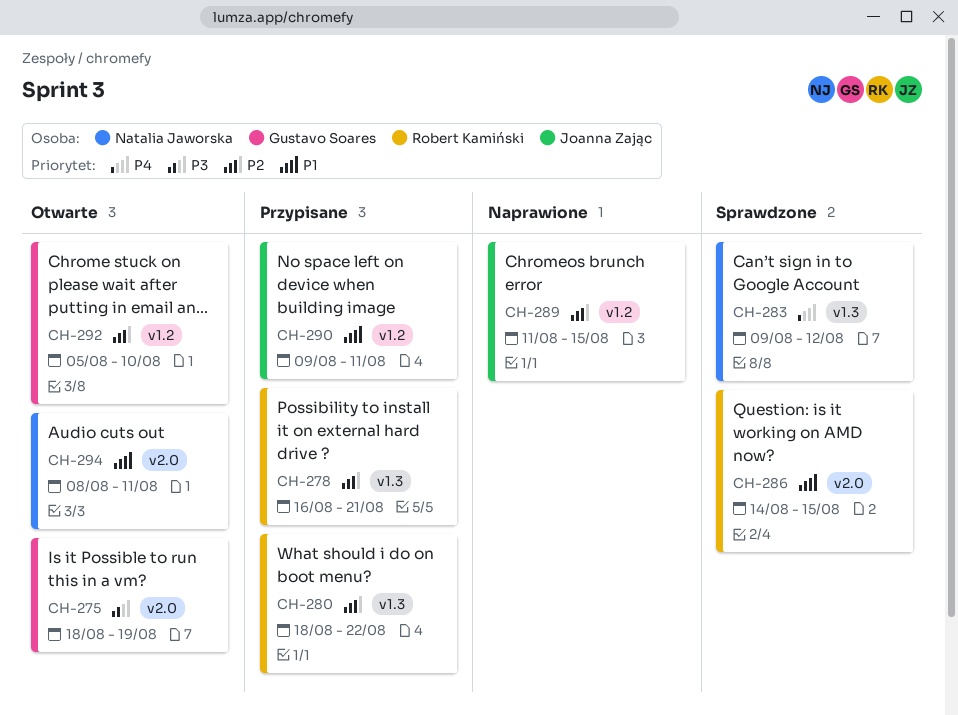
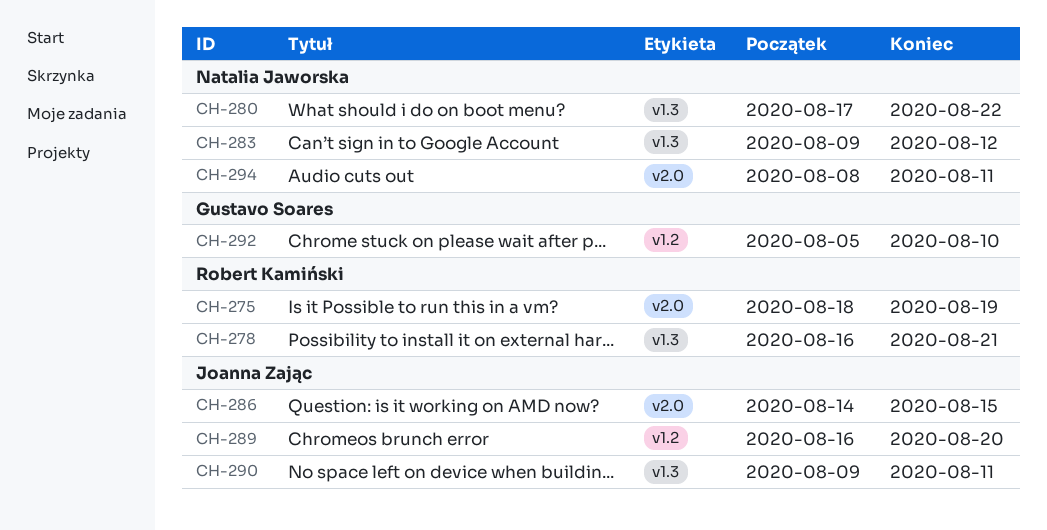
CH-275, owner: Gustavo Soares -> Robert Kamiński
CH-280, owner: Robert Kamiński -> Natalia Jaworska
CH-280, start: Aug 18 -> Aug 17
CH-286, owner: Robert Kamiński -> Joanna Zając
CH-289, start: Aug 11 -> Aug 16
CH-289, due: Aug 15 -> Aug 20
CH-290, label: v1.2 -> v1.3

